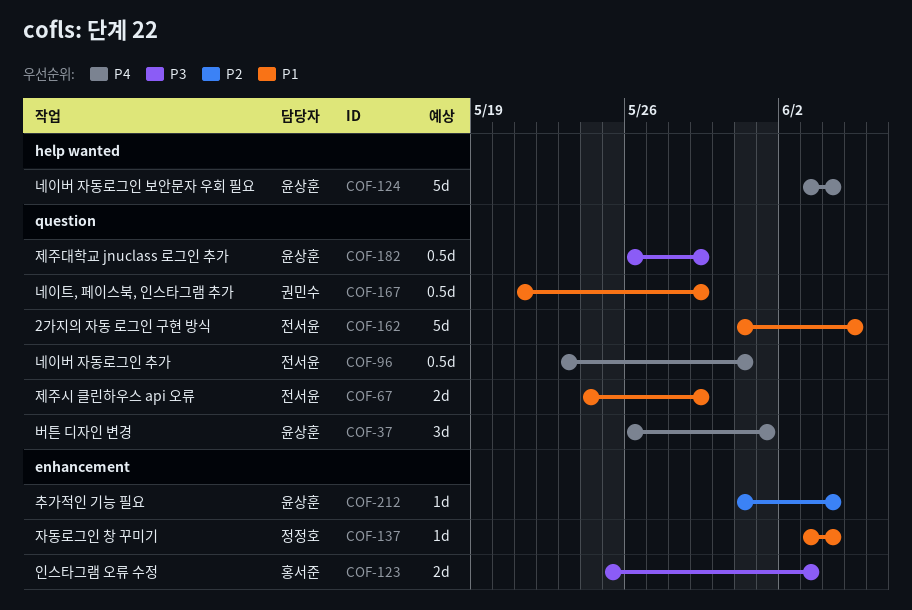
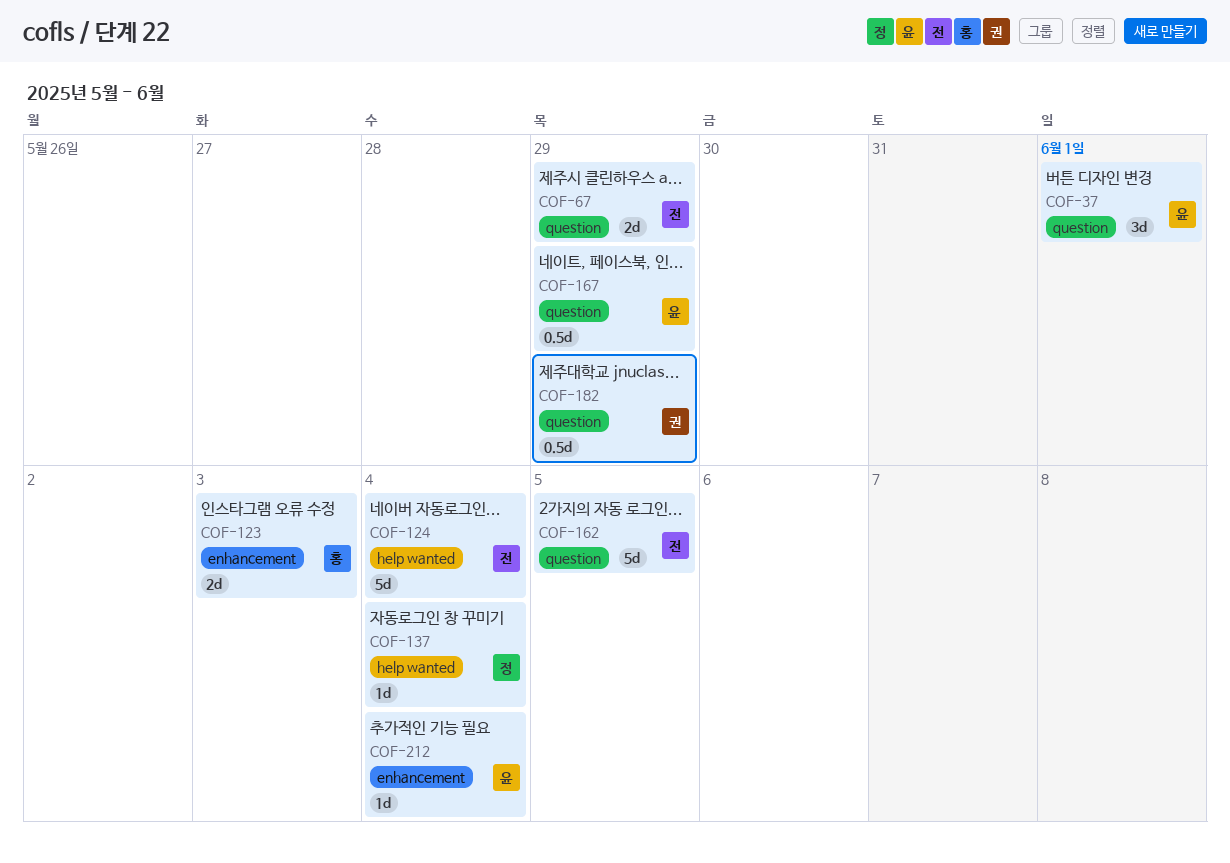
COF-96: present -> none
COF-124, owner: 윤상훈 -> 전서윤
COF-137, label: enhancement -> help wanted
COF-167, owner: 권민수 -> 윤상훈
COF-182, owner: 윤상훈 -> 권민수

